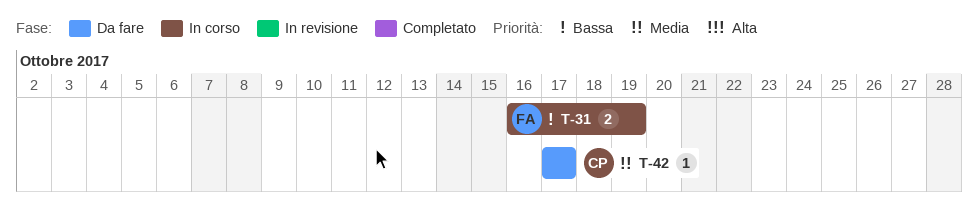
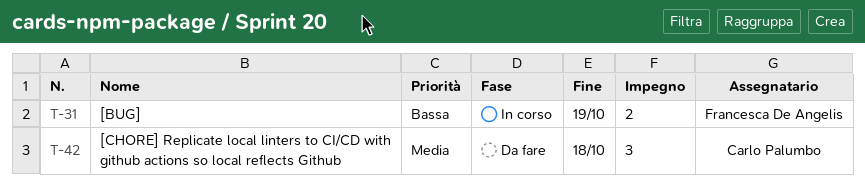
T-42, estimate: 1 -> 3
T-42, due: Oct 17 -> Oct 18

